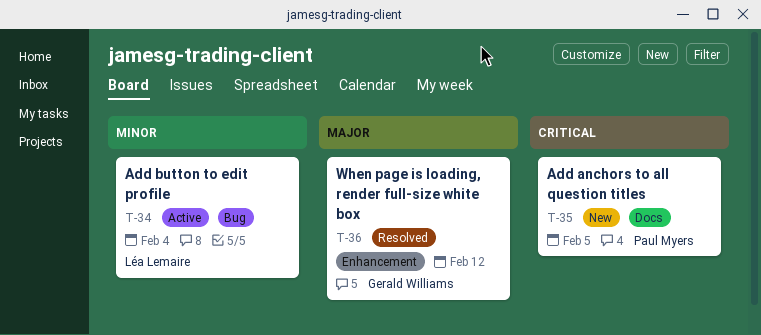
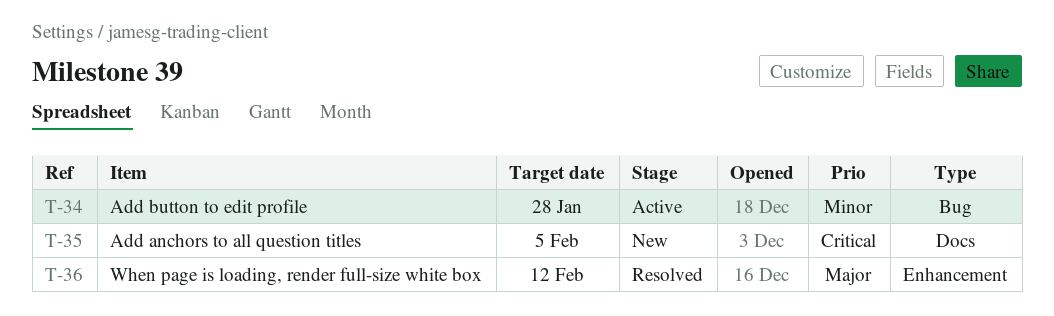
T-34, due: Feb 4 -> Jan 28

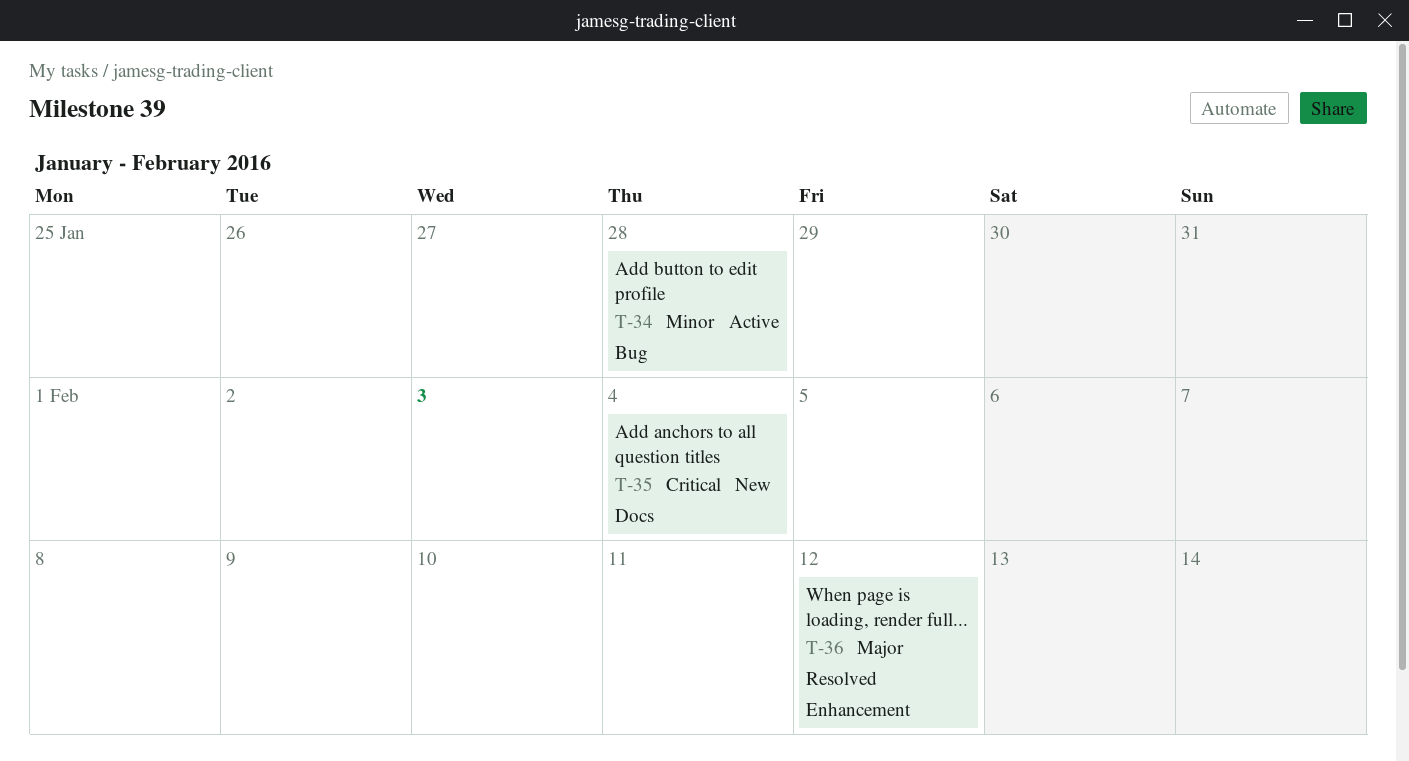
T-35, due: Feb 5 -> Feb 4

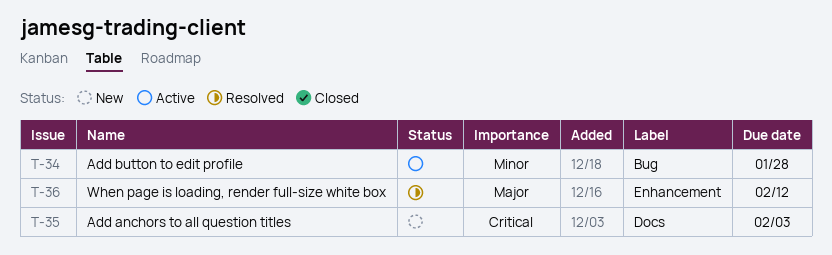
T-35, due: Feb 4 -> Feb 3

